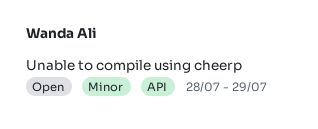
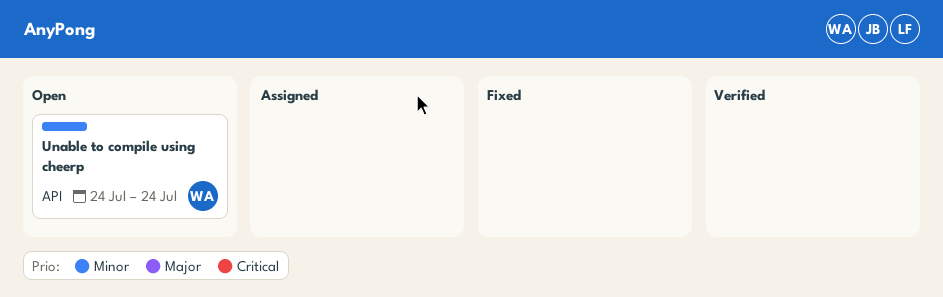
Unable to compile using cheerp, start: Jul 28 -> Jul 24
Unable to compile using cheerp, due: Jul 29 -> Jul 24

